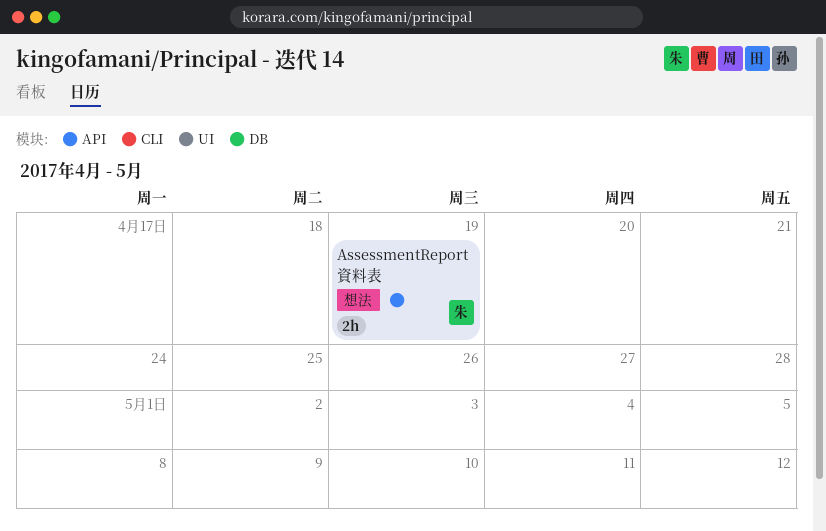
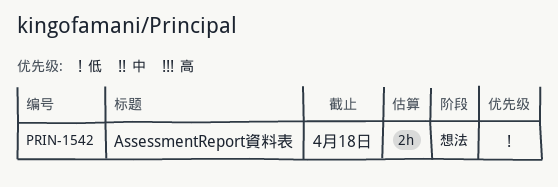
AssessmentReport資料表, due: Apr 19 -> Apr 18

